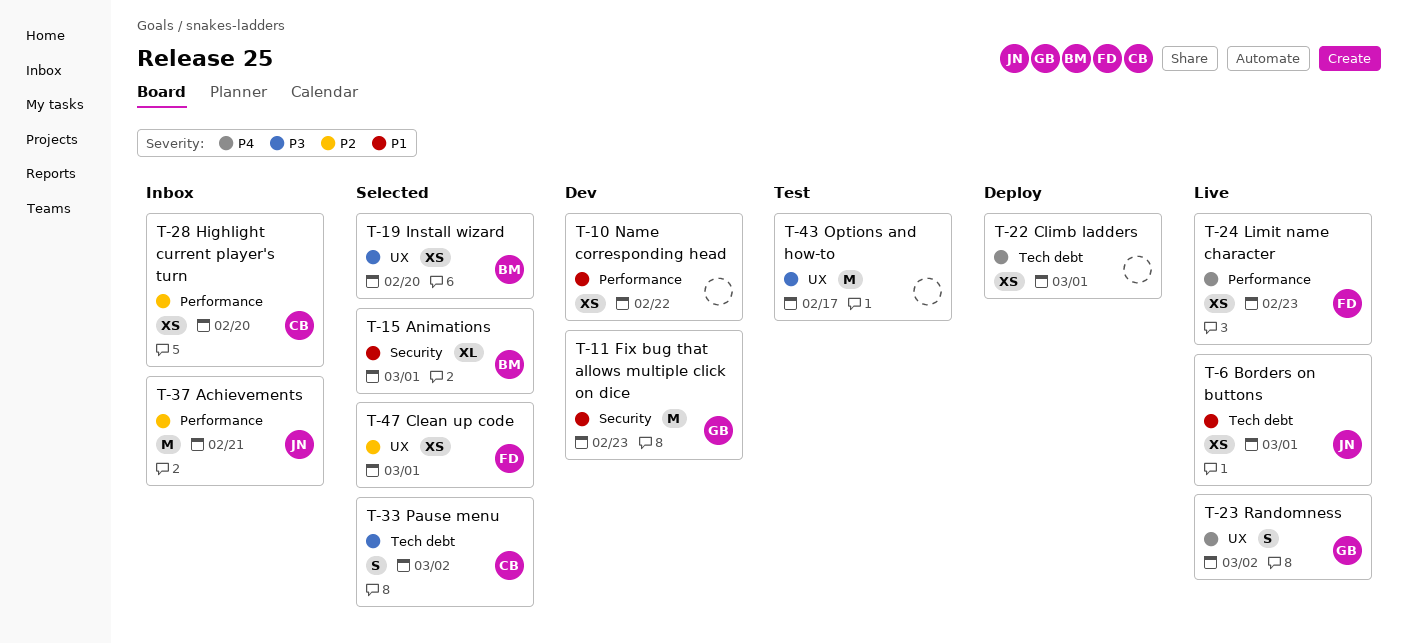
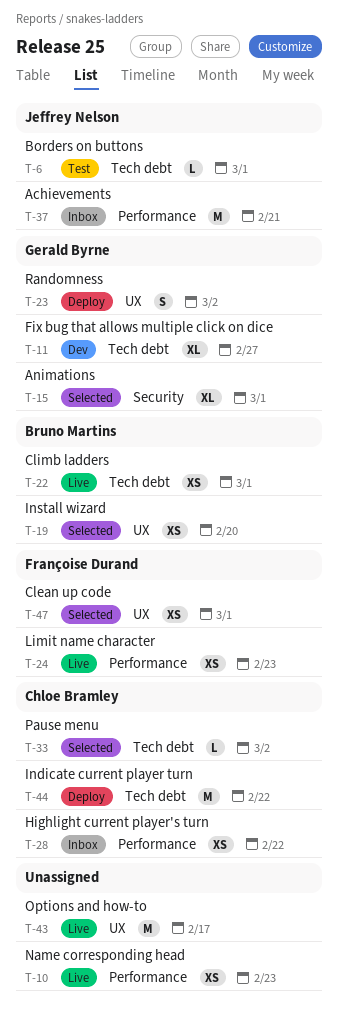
T-6, status: Live -> Test
T-6, estimate: XS -> L
T-10, status: Dev -> Live
T-10, due: Feb 22 -> Feb 23
T-11, label: Security -> Tech debt
T-11, estimate: M -> XL
T-11, due: Feb 23 -> Feb 27
T-15, owner: Bruno Martins -> Gerald Byrne
T-22, status: Deploy -> Live
T-22, owner: none -> Bruno Martins
T-23, status: Live -> Deploy
T-28, due: Feb 20 -> Feb 22
T-33, estimate: S -> L
T-43, status: Test -> Live
T-44: none -> present

